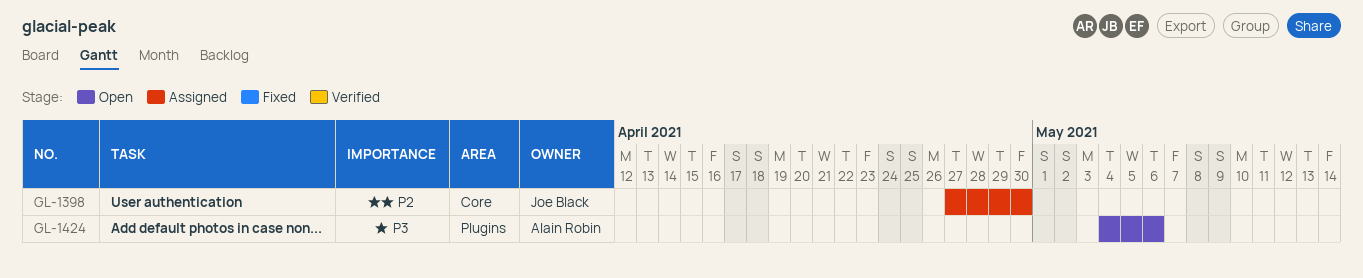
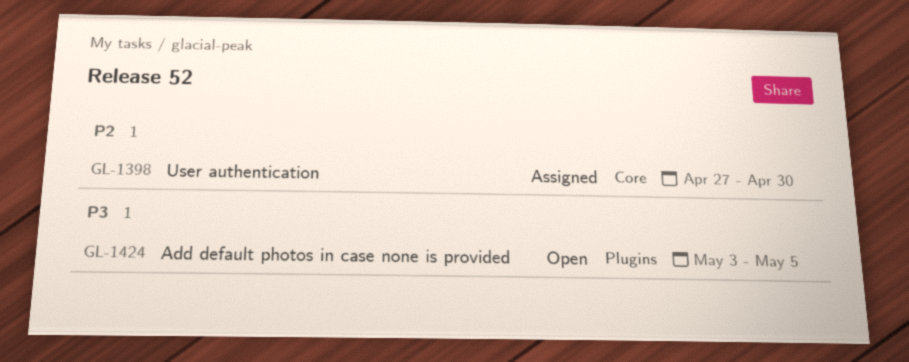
GL-1424, start: May 4 -> May 3
GL-1424, due: May 6 -> May 5

